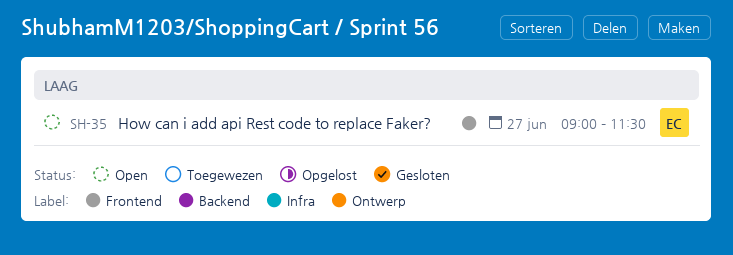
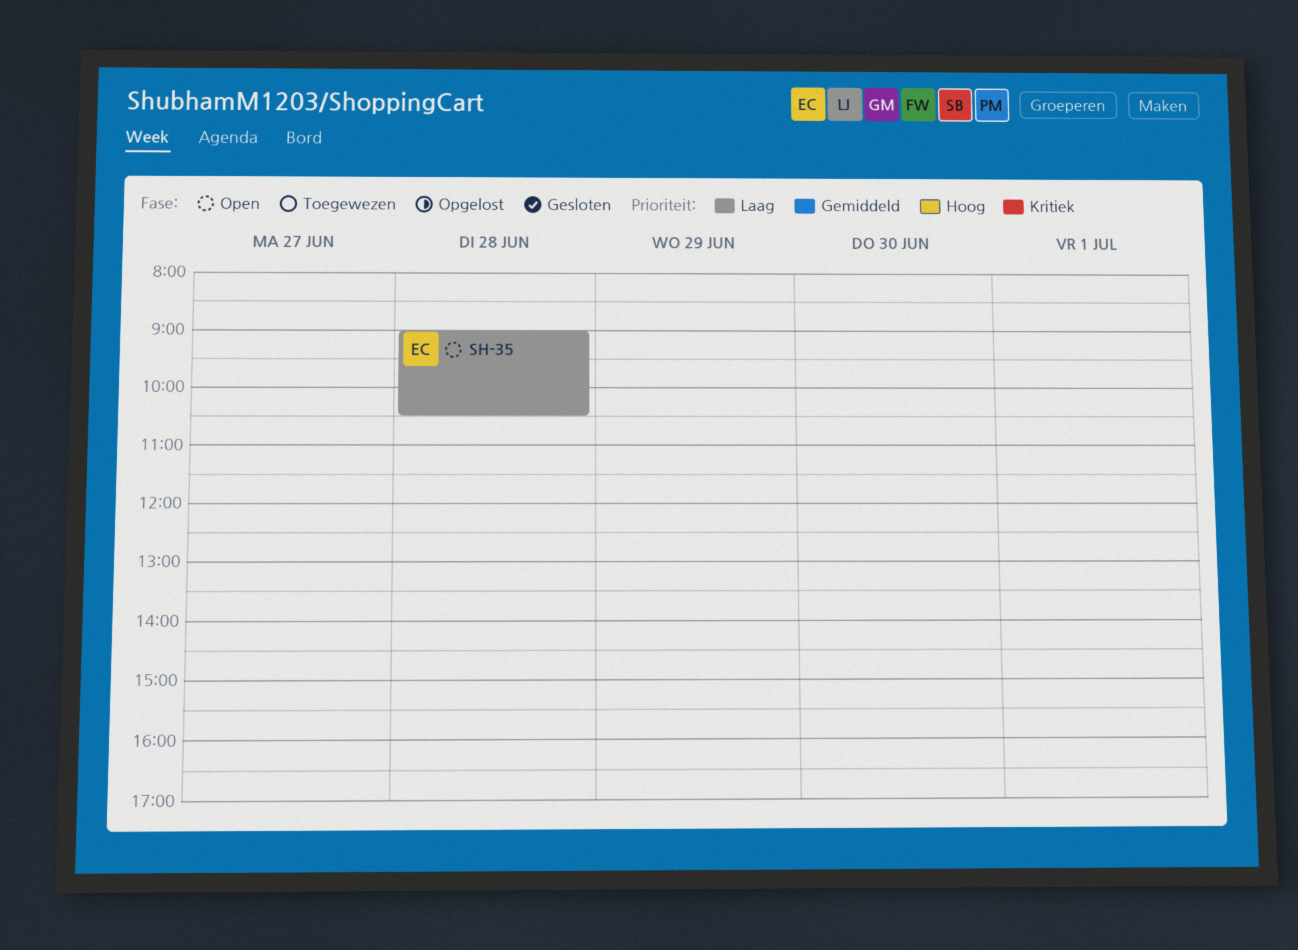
SH-35, day: Jun 27 -> Jun 28
SH-35, ends: 11:30 -> 10:30

